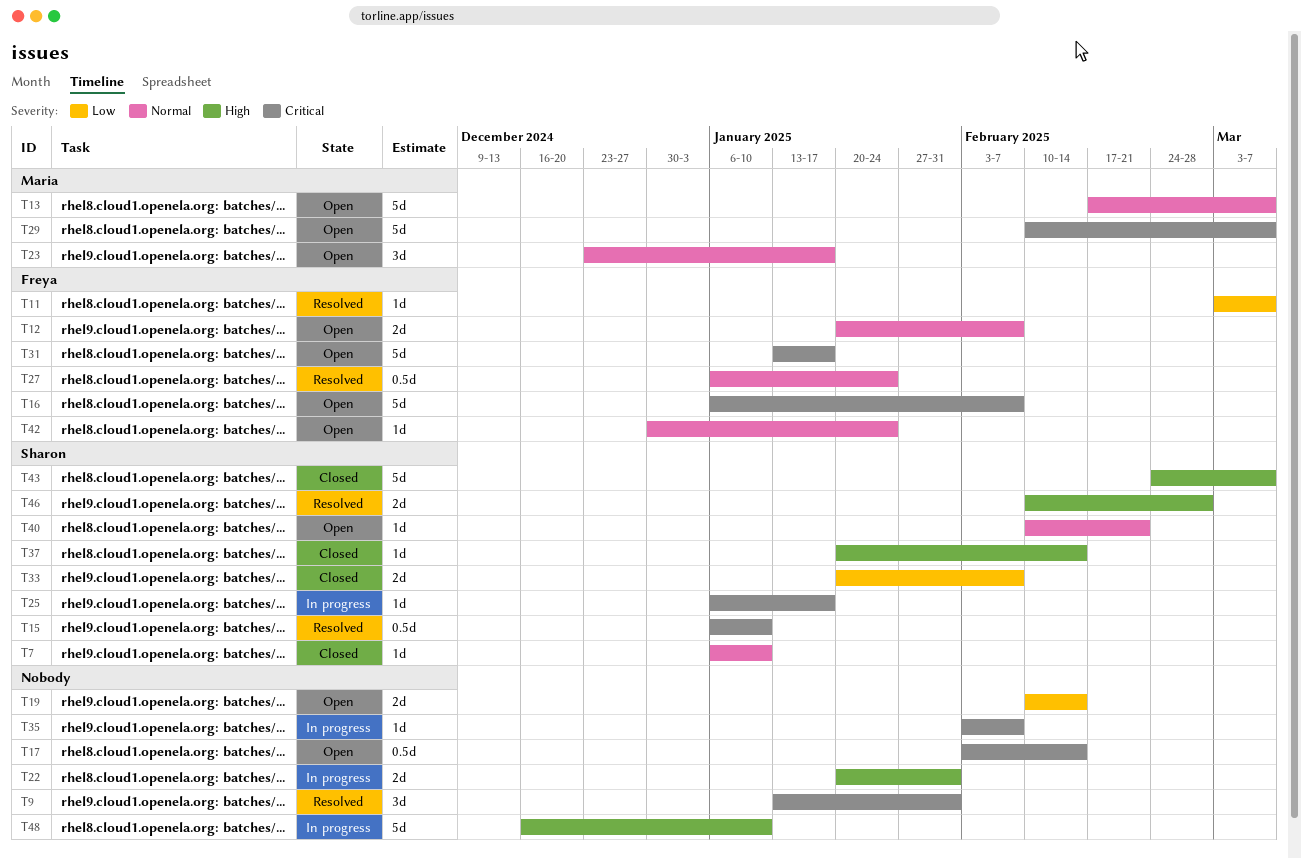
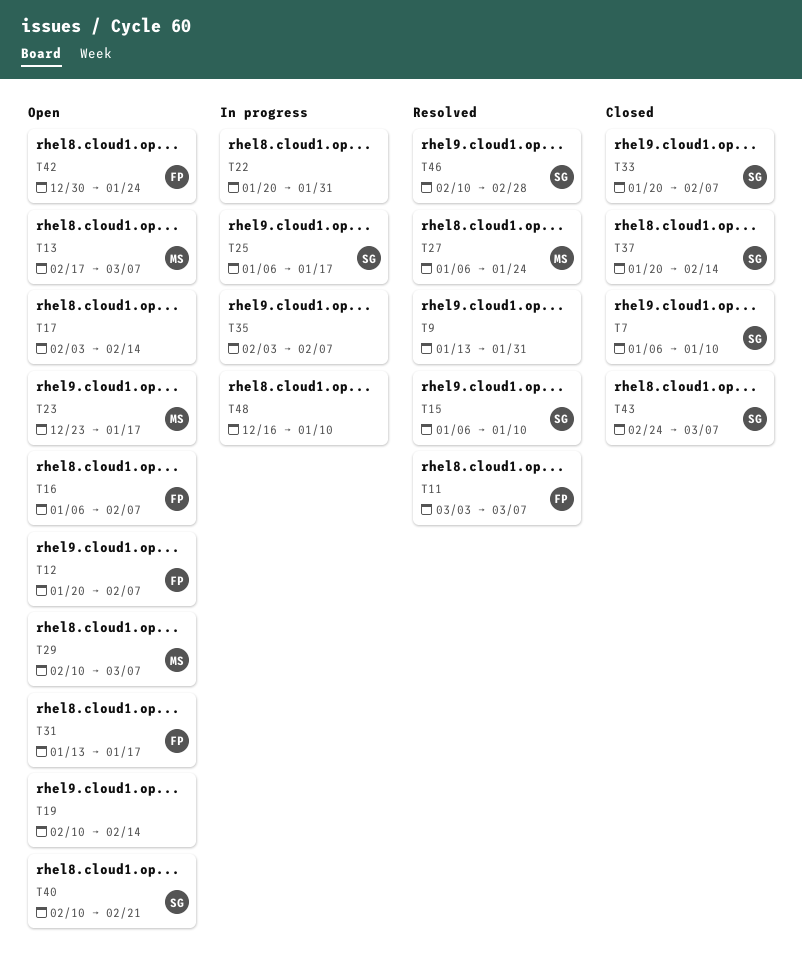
T27, owner: Freya -> Maria

